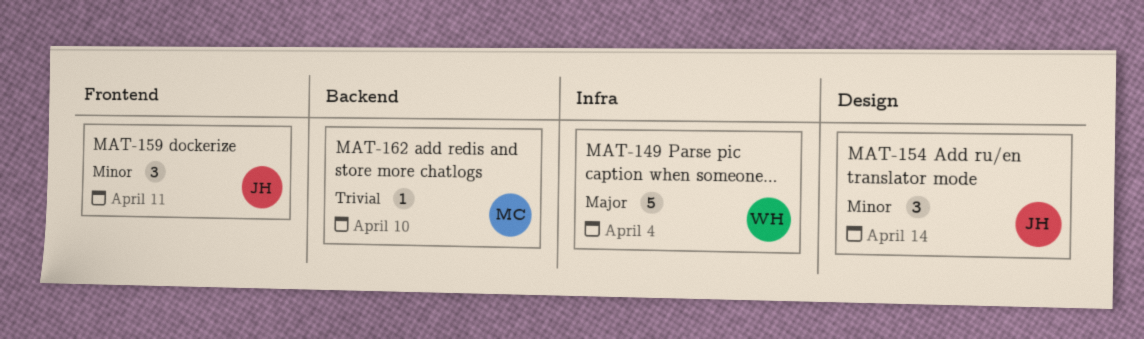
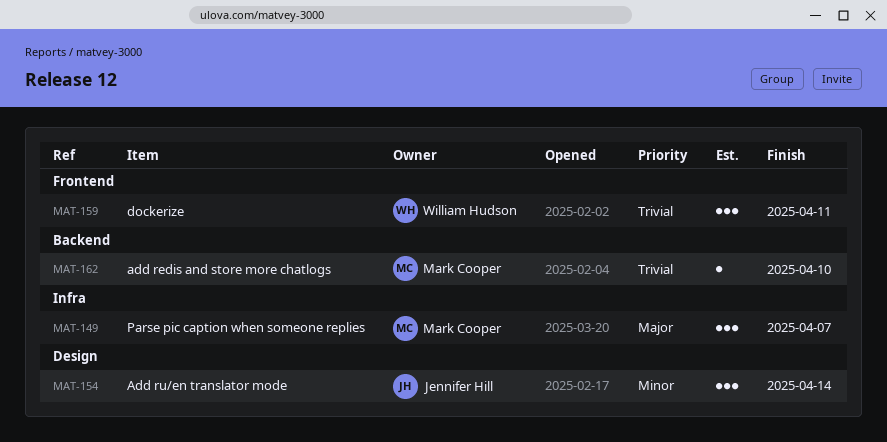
MAT-149, owner: William Hudson -> Mark Cooper
MAT-149, estimate: 5 -> 3
MAT-149, due: Apr 4 -> Apr 7
MAT-159, owner: Jennifer Hill -> William Hudson
MAT-159, priority: Minor -> Trivial

